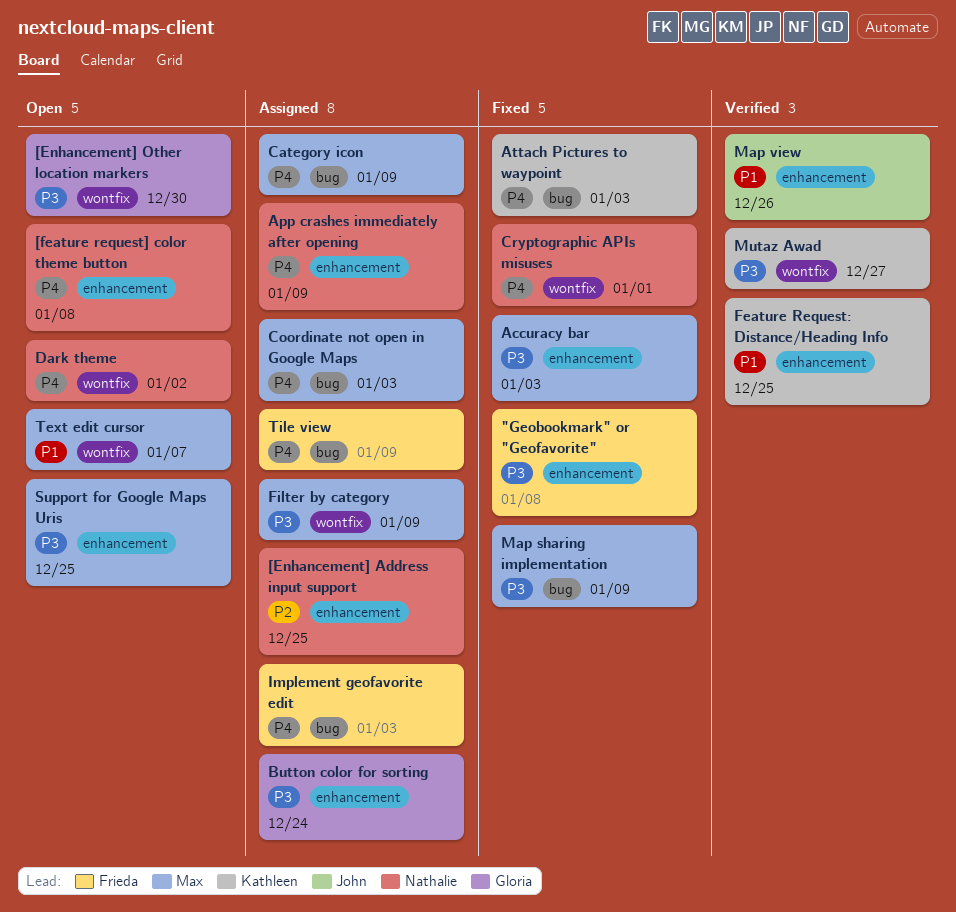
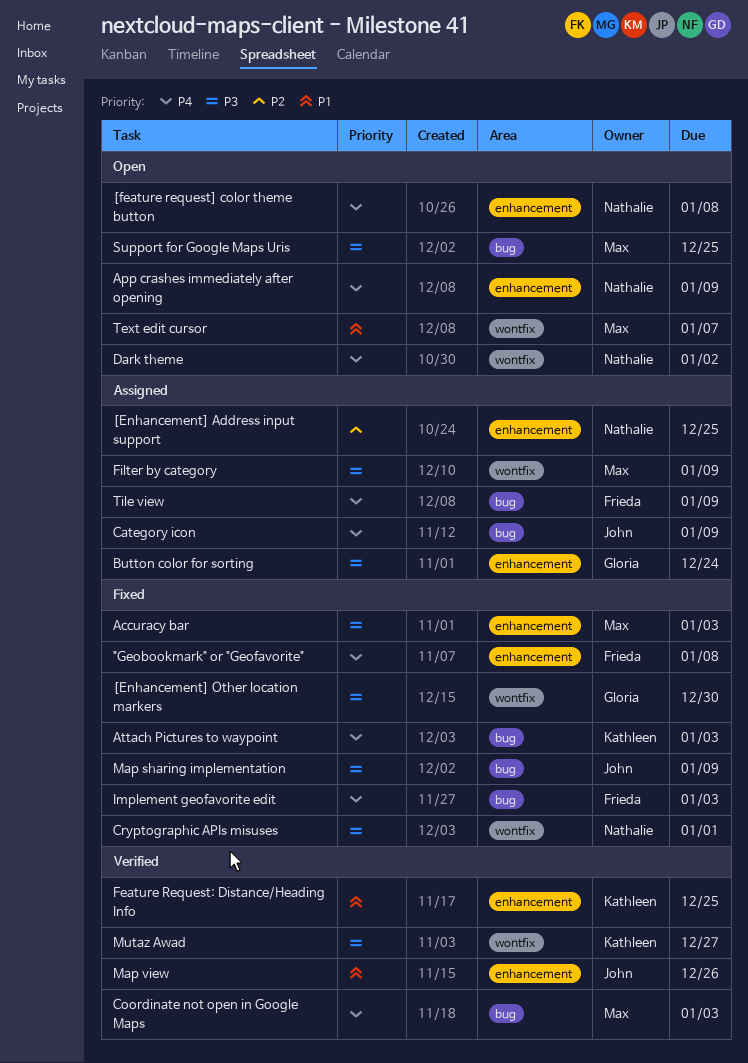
"Geobookmark" or "Geofavorite", priority: P3 -> P4
[Enhancement] Other location markers, status: Open -> Fixed
App crashes immediately after opening, status: Assigned -> Open
Category icon, owner: Max -> John
Coordinate not open in Google Maps, status: Assigned -> Verified
Cryptographic APIs misuses, priority: P4 -> P3
Implement geofavorite edit, status: Assigned -> Fixed
Map sharing implementation, owner: Max -> John
Support for Google Maps Uris, label: enhancement -> bug

